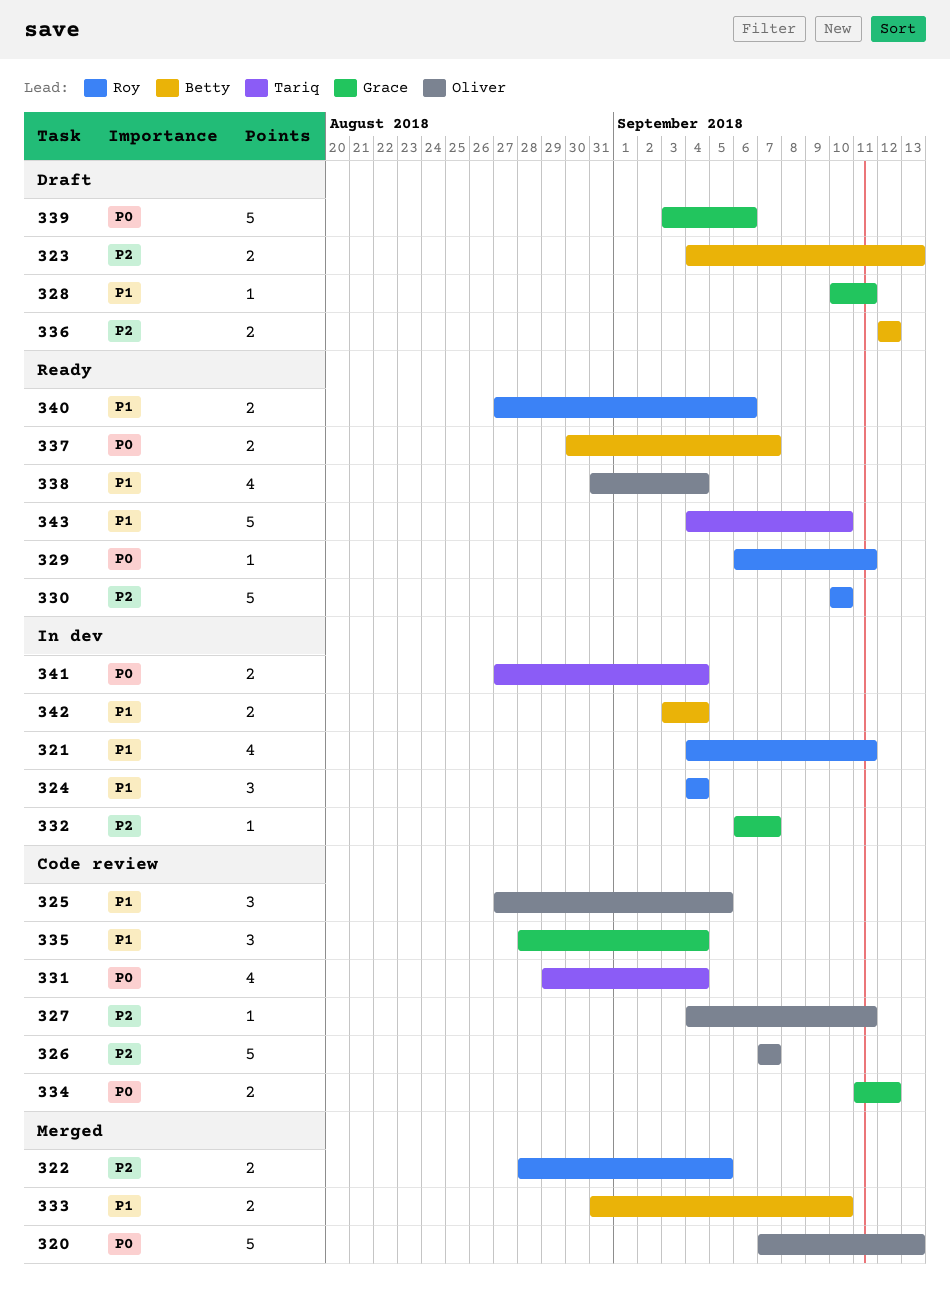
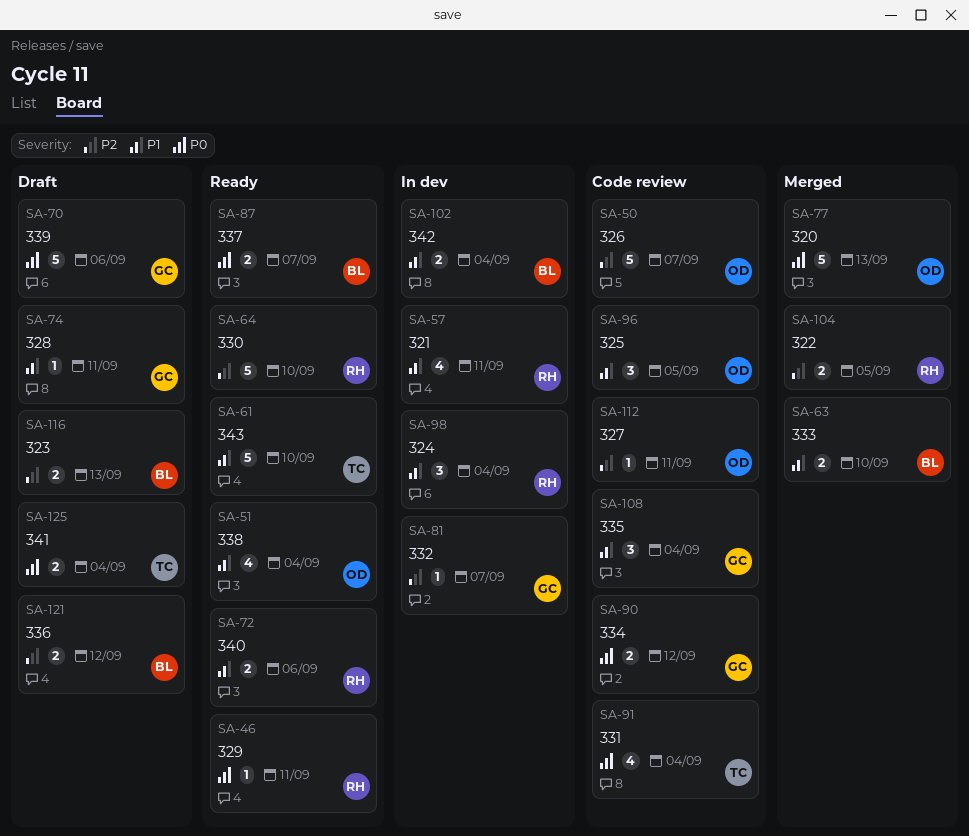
341, status: In dev -> Draft

